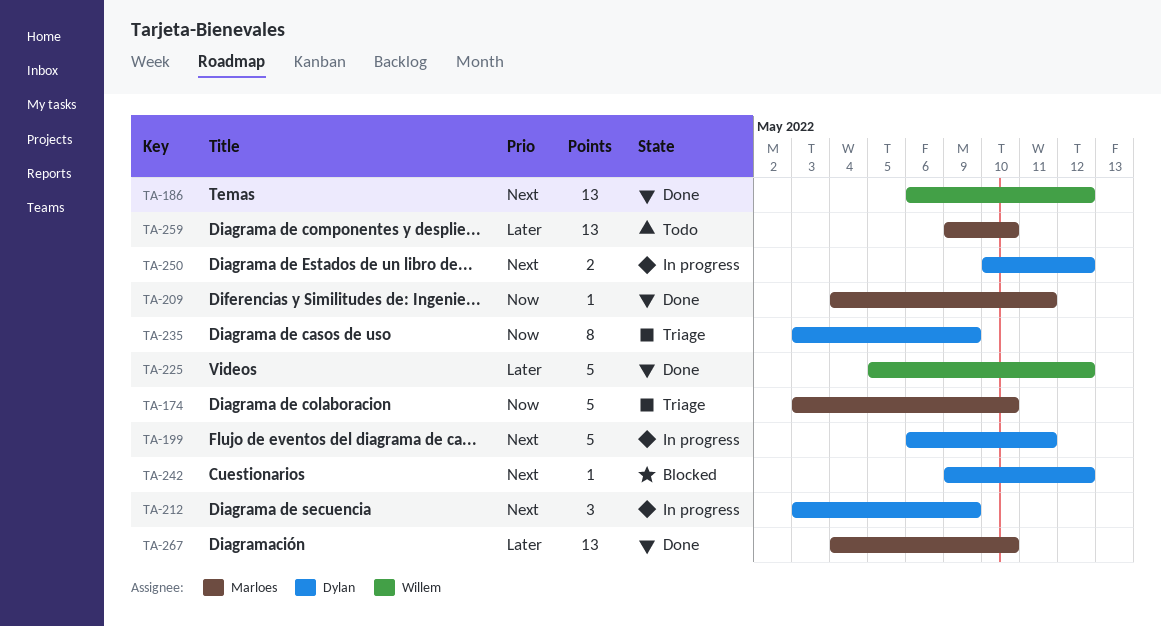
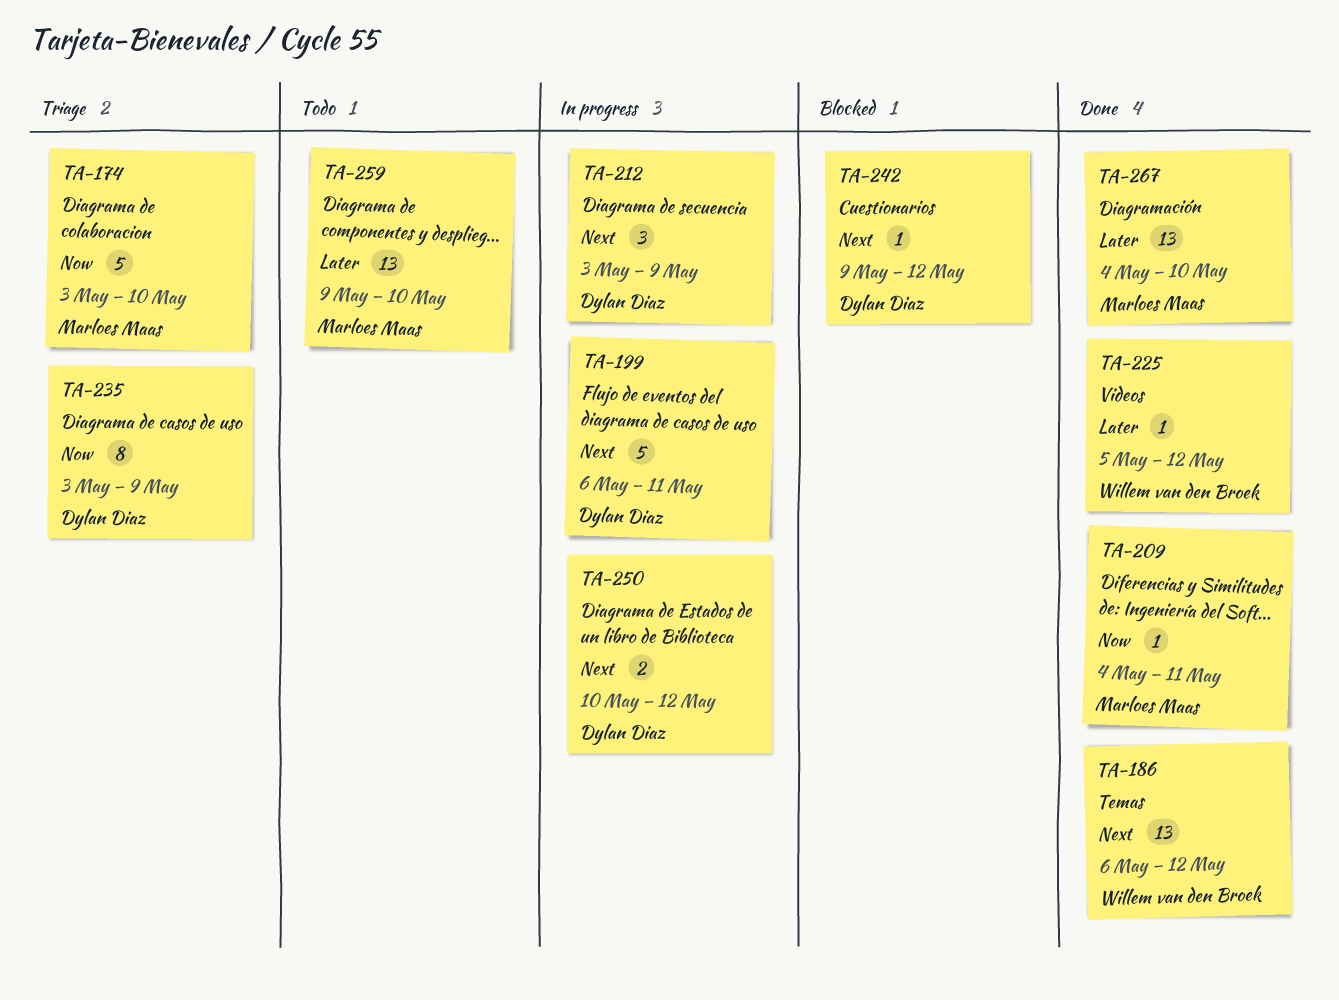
TA-225, estimate: 5 -> 1

